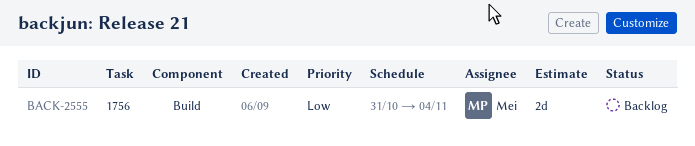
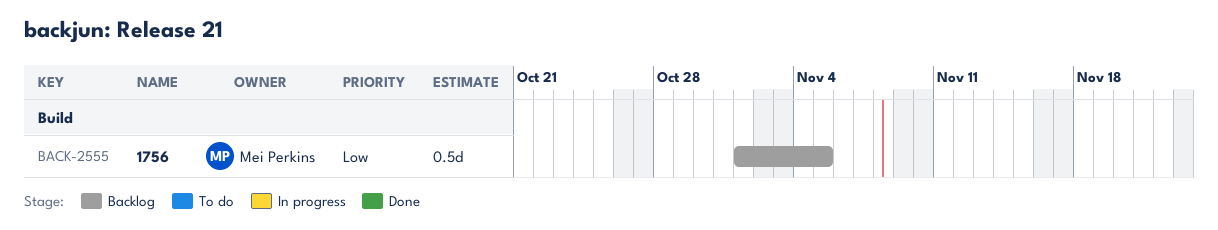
BACK-2555, estimate: 2d -> 0.5d
BACK-2555, start: Oct 31 -> Nov 1
BACK-2555, due: Nov 4 -> Nov 5

